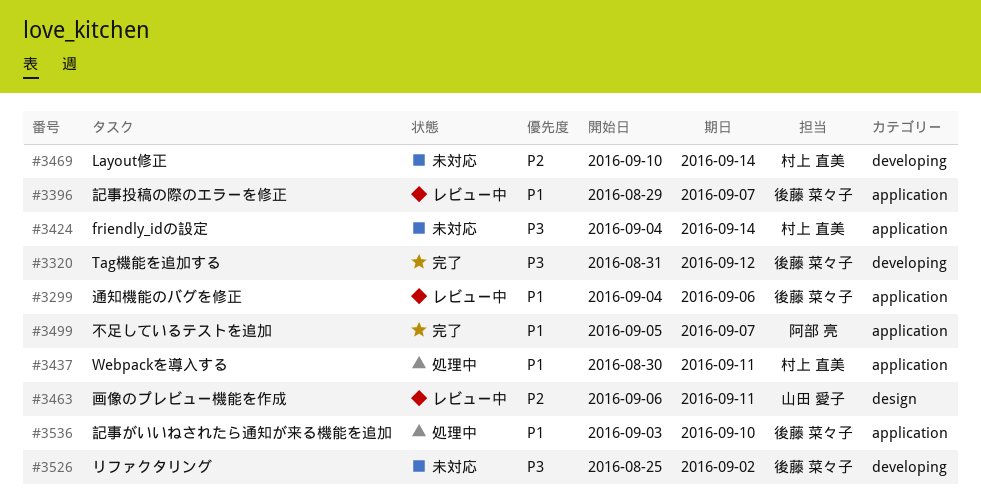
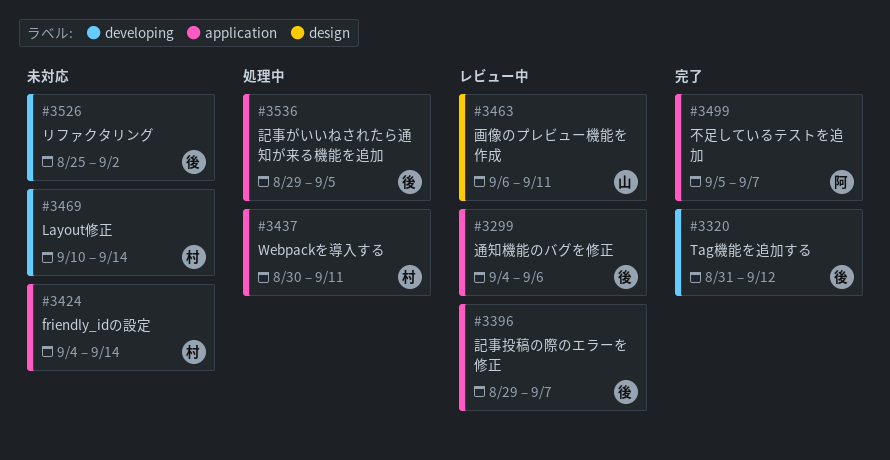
#3536, start: Sep 3 -> Aug 29
#3536, due: Sep 10 -> Sep 5

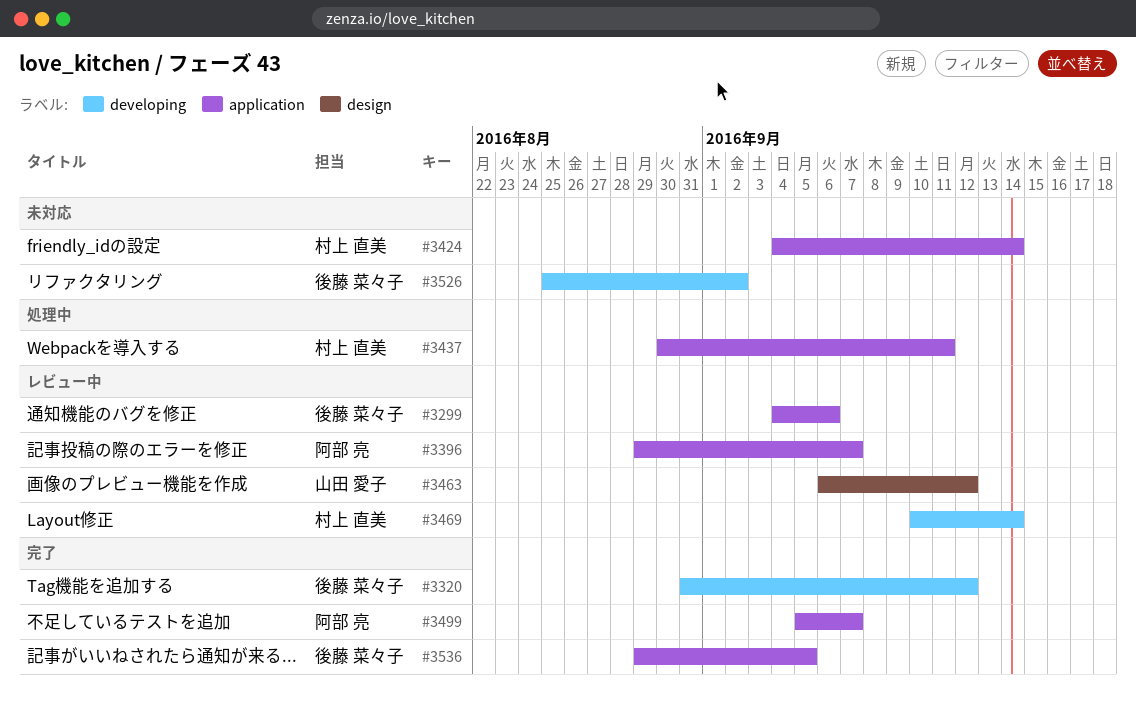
#3396, owner: 後藤 菜々子 -> 阿部 亮
#3463, due: Sep 11 -> Sep 12
#3469, status: 未対応 -> レビュー中
#3536, status: 処理中 -> 完了

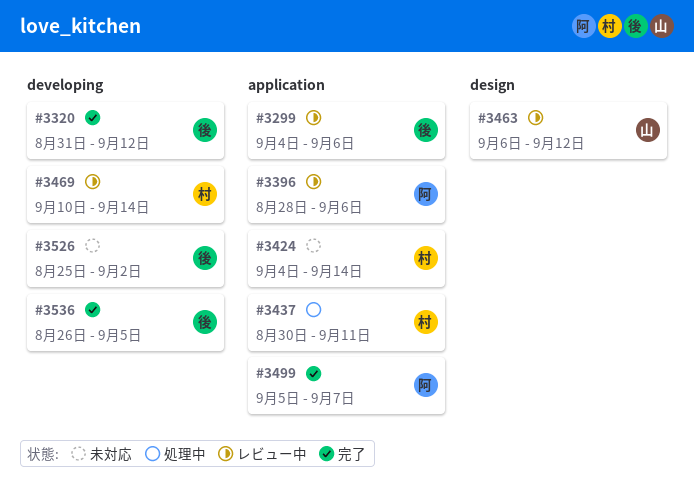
#3396, start: Aug 29 -> Aug 28
#3396, due: Sep 7 -> Sep 6
#3536, label: application -> developing
#3536, start: Aug 29 -> Aug 26

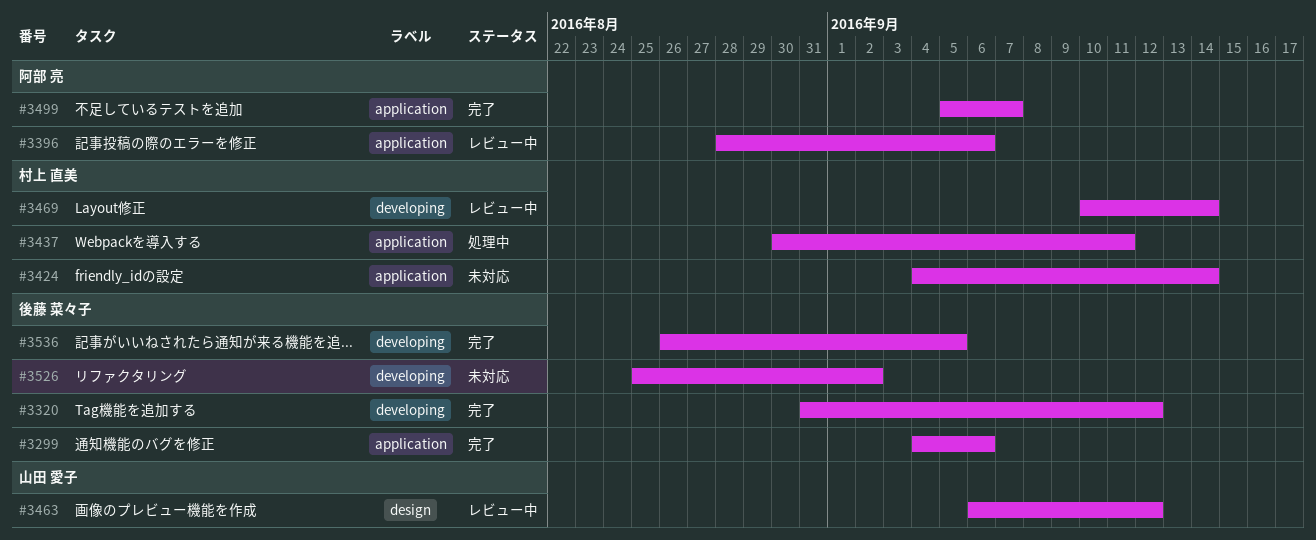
#3299, status: レビュー中 -> 完了

